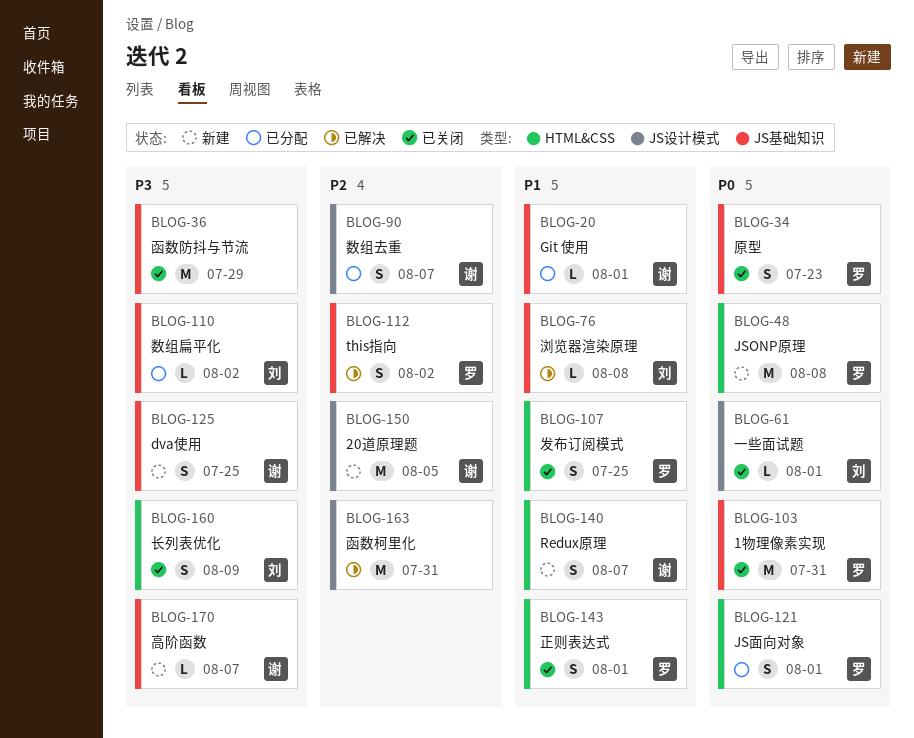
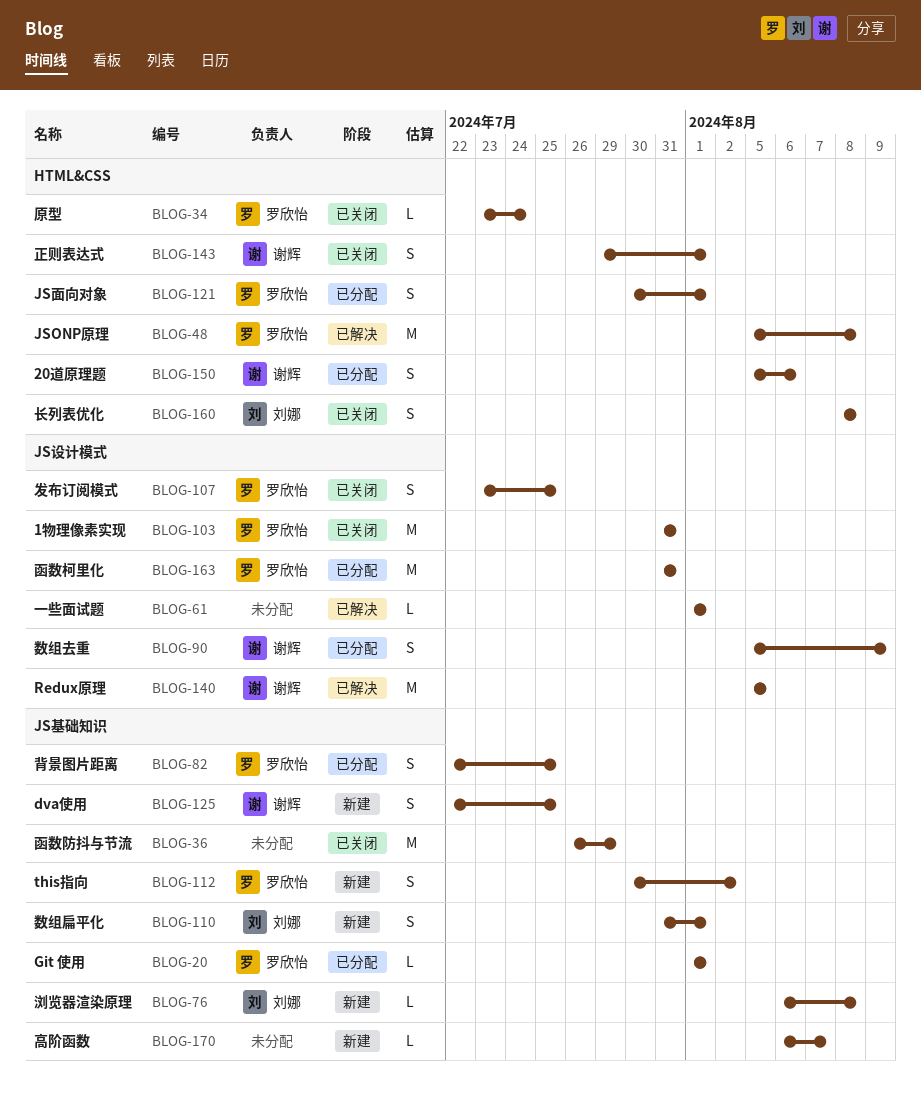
BLOG-20, owner: 谢辉 -> 罗欣怡
BLOG-34, label: JS基础知识 -> HTML&CSS
BLOG-34, estimate: S -> L
BLOG-34, due: Jul 23 -> Jul 24
BLOG-48, status: 新建 -> 已解决
BLOG-61, status: 已关闭 -> 已解决
BLOG-61, owner: 刘娜 -> none
BLOG-76, status: 已解决 -> 新建
BLOG-82: none -> present
BLOG-90, due: Aug 7 -> Aug 9
BLOG-103, label: JS基础知识 -> JS设计模式
BLOG-107, label: HTML&CSS -> JS设计模式
BLOG-110, status: 已分配 -> 新建
BLOG-110, estimate: L -> S
BLOG-110, due: Aug 2 -> Aug 1
BLOG-112, status: 已解决 -> 新建
BLOG-140, status: 新建 -> 已解决
BLOG-140, label: HTML&CSS -> JS设计模式
BLOG-140, estimate: S -> M
BLOG-140, due: Aug 7 -> Aug 5
BLOG-143, owner: 罗欣怡 -> 谢辉
BLOG-150, status: 新建 -> 已分配
BLOG-150, label: JS设计模式 -> HTML&CSS
BLOG-150, estimate: M -> S
BLOG-150, due: Aug 5 -> Aug 6
BLOG-160, due: Aug 9 -> Aug 8
BLOG-163, status: 已解决 -> 已分配
BLOG-163, owner: none -> 罗欣怡
BLOG-170, owner: 谢辉 -> none

